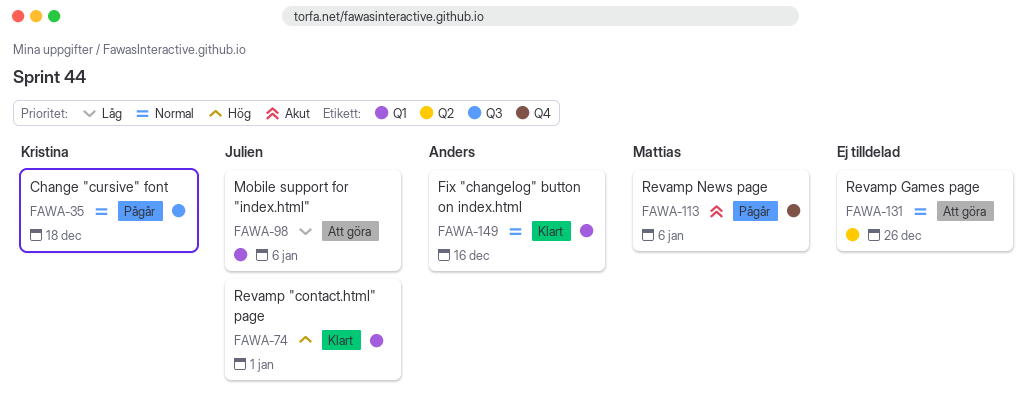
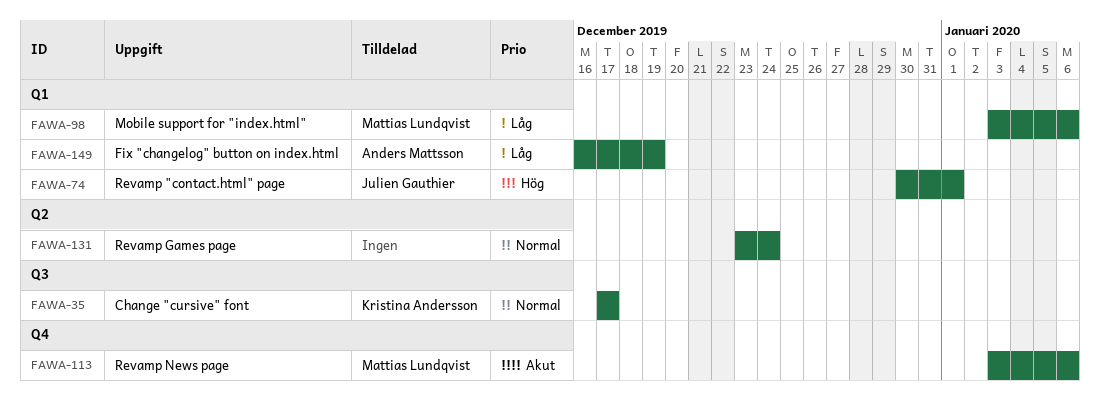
FAWA-35, due: Dec 18 -> Dec 17
FAWA-98, owner: Julien Gauthier -> Mattias Lundqvist
FAWA-131, due: Dec 26 -> Dec 24
FAWA-149, priority: Normal -> Låg
FAWA-149, due: Dec 16 -> Dec 19

